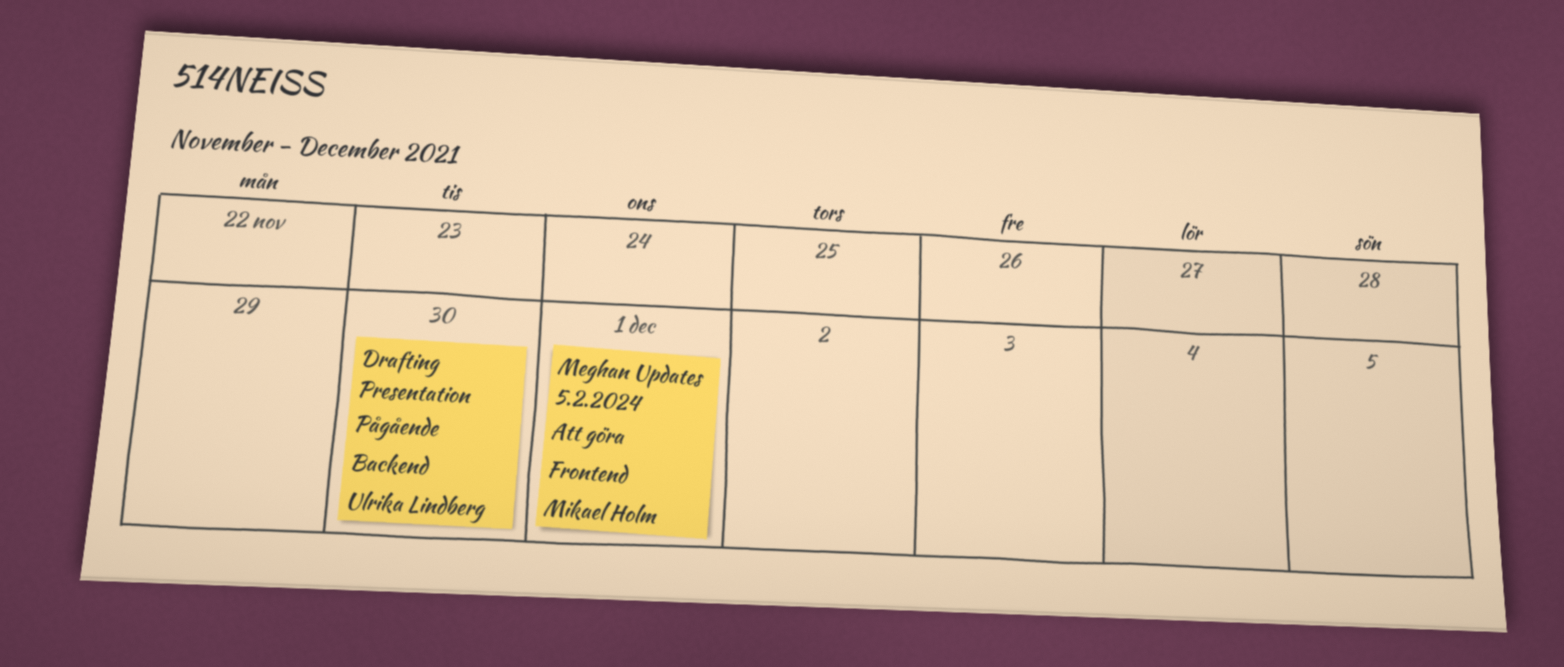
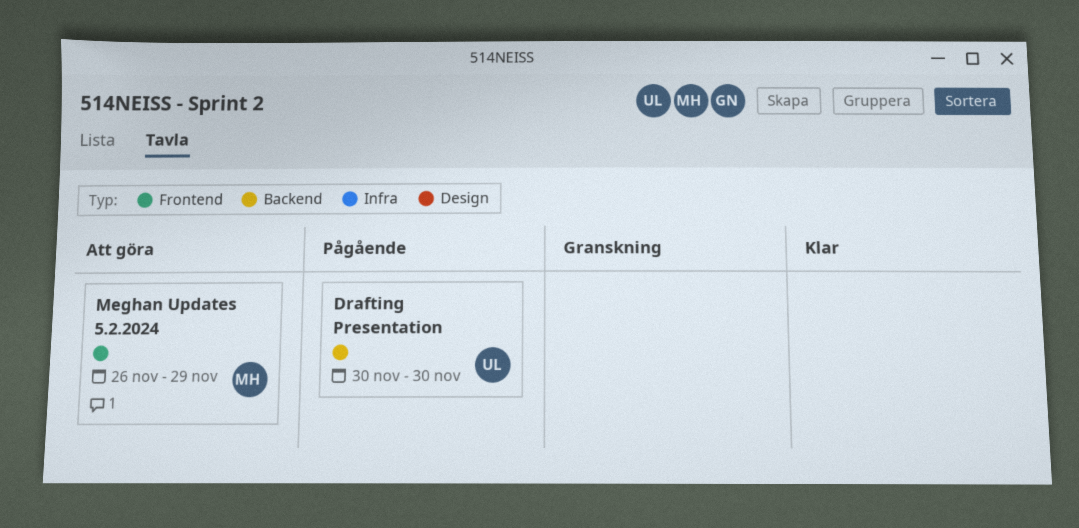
Meghan Updates 5.2.2024, due: Dec 1 -> Nov 29

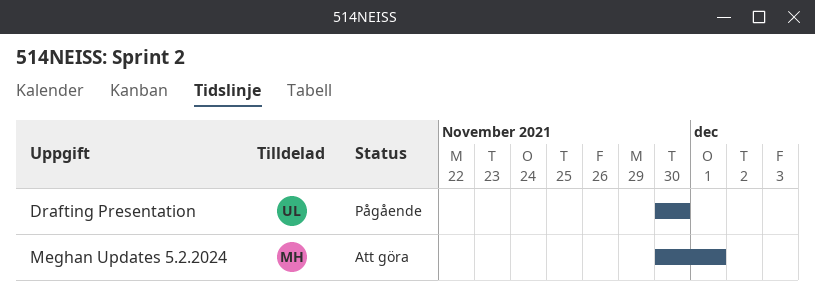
Meghan Updates 5.2.2024, start: Nov 26 -> Nov 30
Meghan Updates 5.2.2024, due: Nov 29 -> Dec 1

